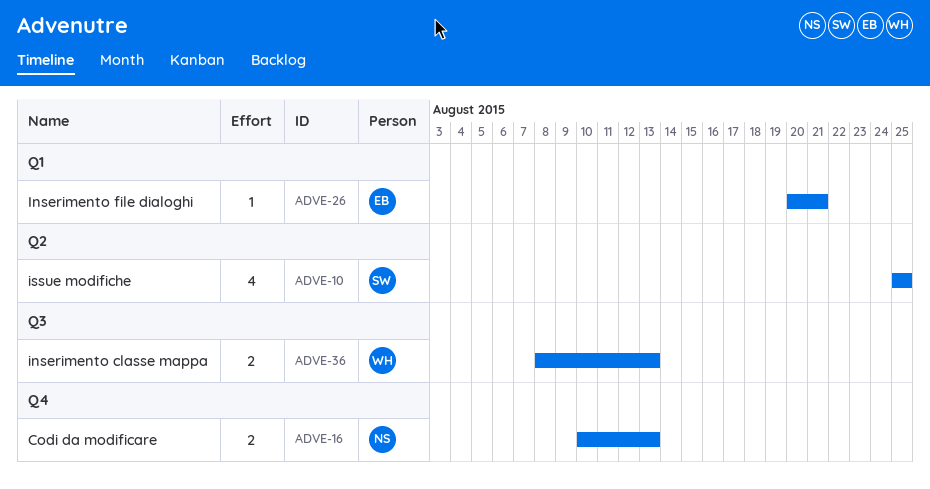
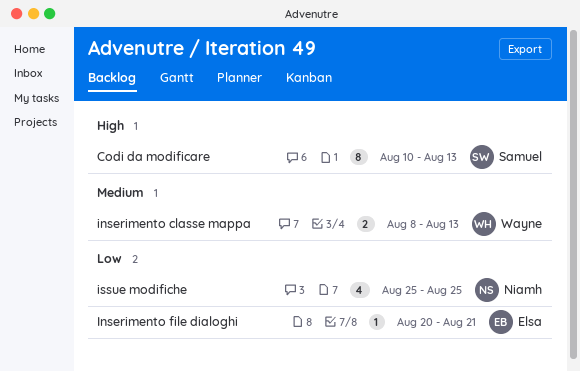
Codi da modificare, owner: Niamh -> Samuel
Codi da modificare, estimate: 2 -> 8
issue modifiche, owner: Samuel -> Niamh

